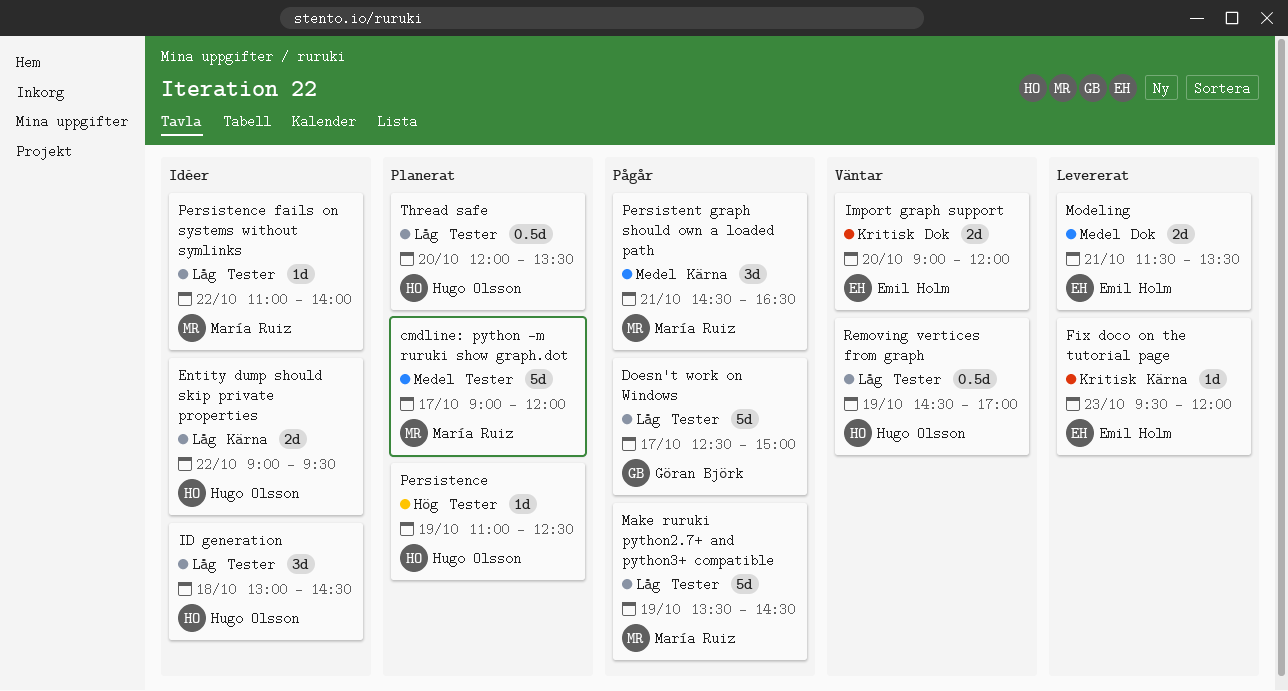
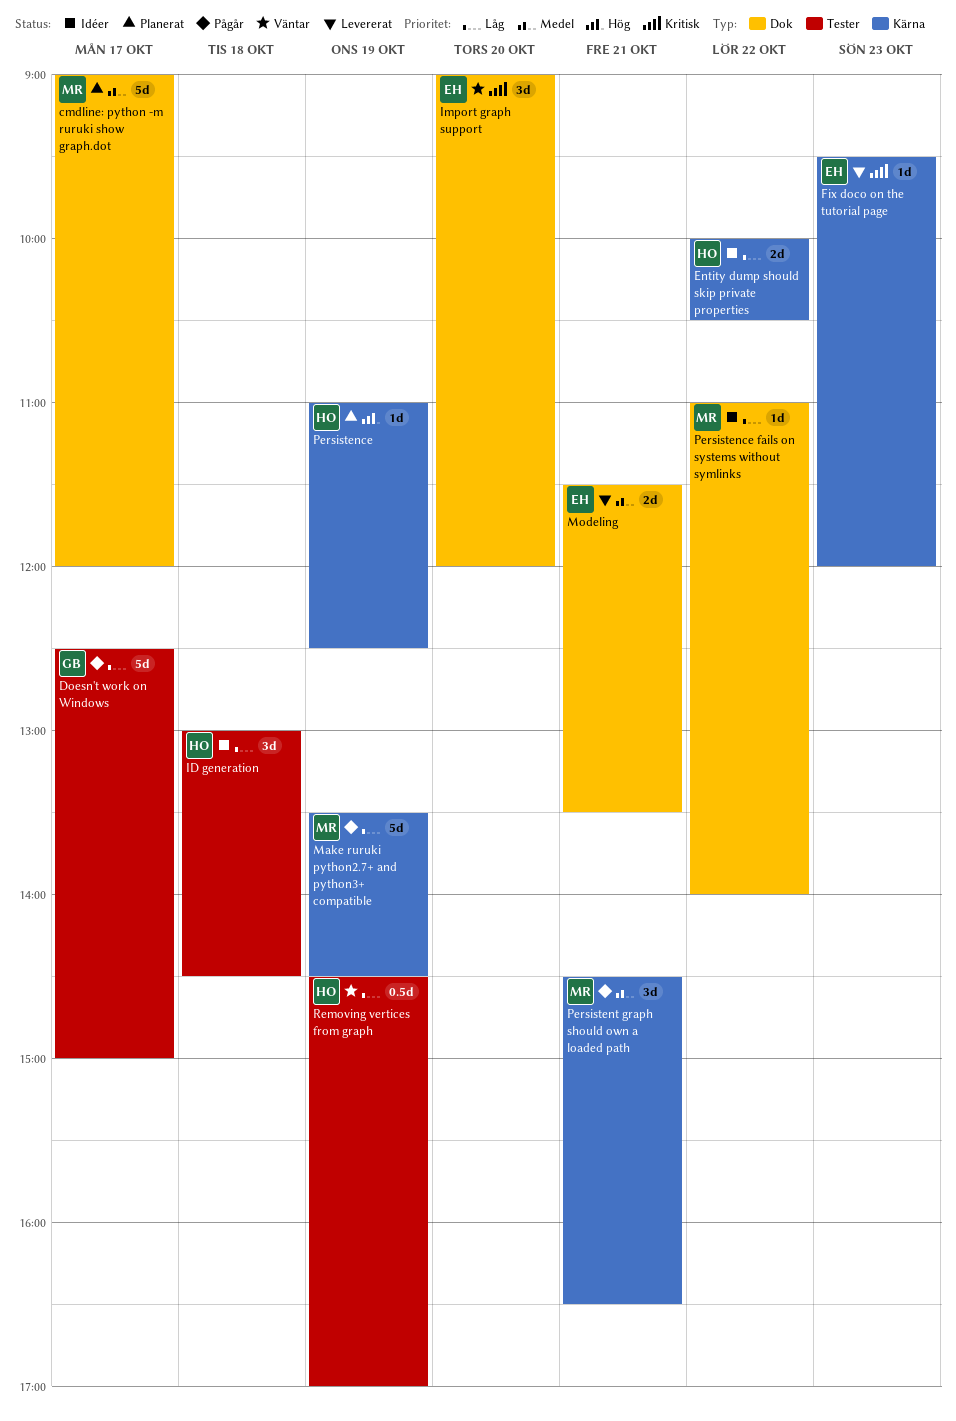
cmdline: python -m ruruki show graph.dot, label: Tester -> Dok
Entity dump should skip private properties, begins: 09:00 -> 10:00
Entity dump should skip private properties, ends: 09:30 -> 10:30
Import graph support, estimate: 2d -> 3d
Make ruruki python2.7+ and python3+ compatible, label: Tester -> Kärna
Persistence, label: Tester -> Kärna
Persistence fails on systems without symlinks, label: Tester -> Dok
Thread safe: present -> none

